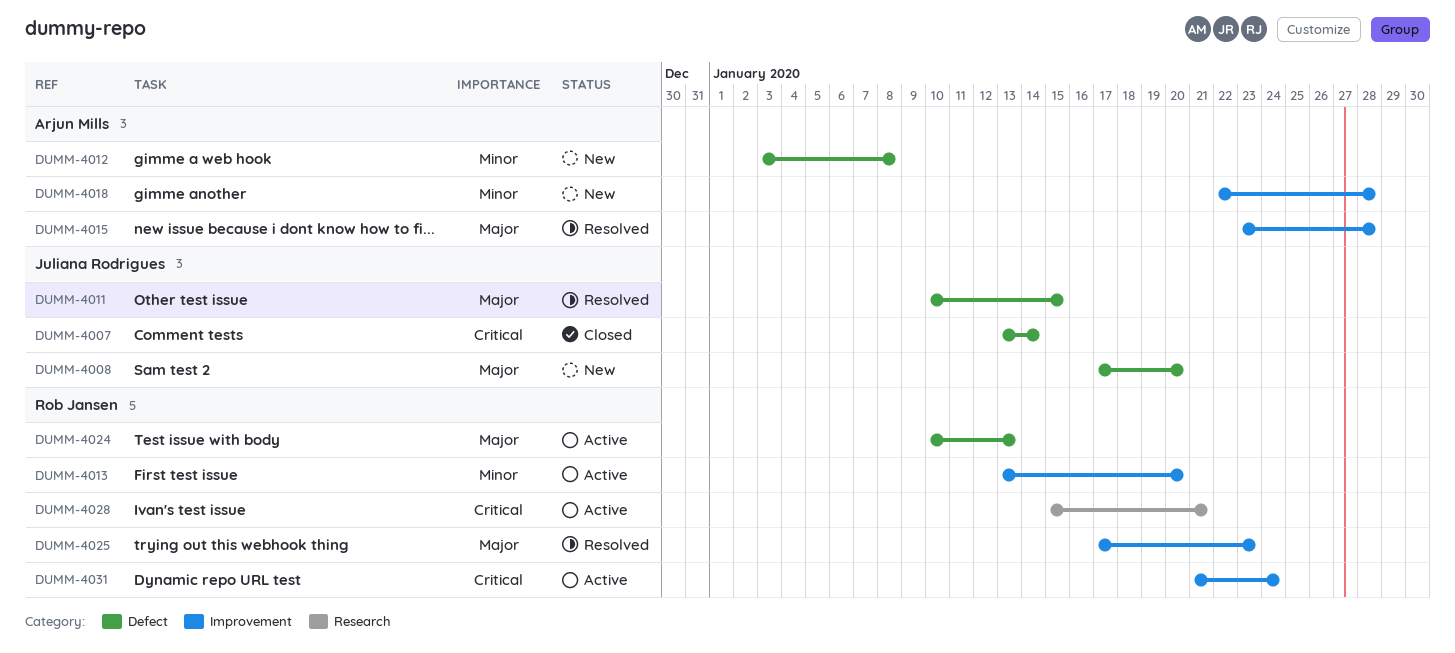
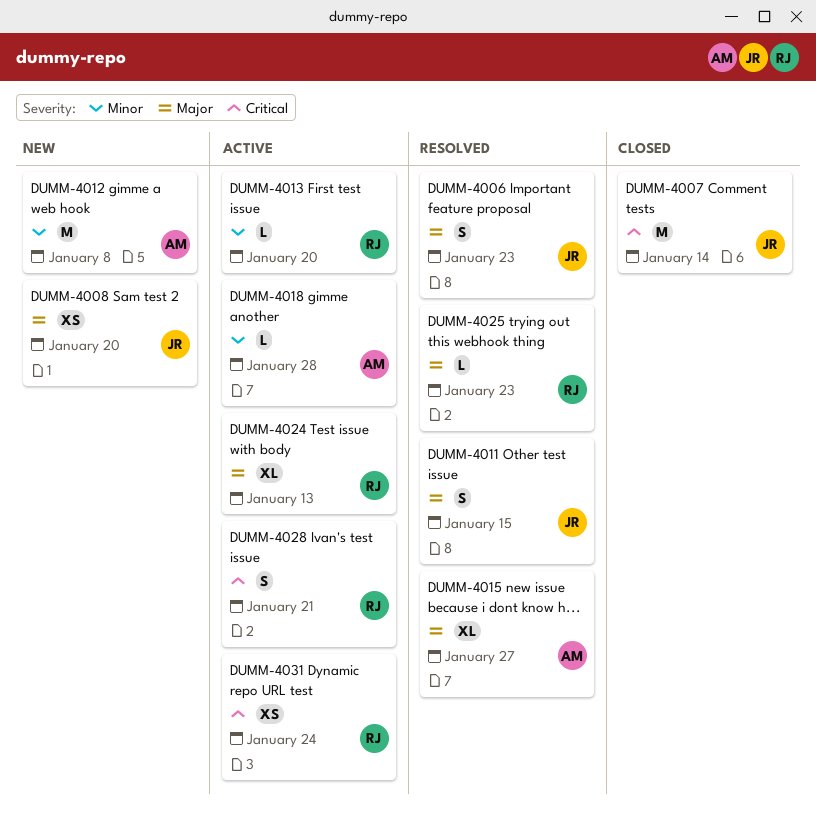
DUMM-4006: none -> present
DUMM-4015, due: Jan 28 -> Jan 27
DUMM-4018, status: New -> Active

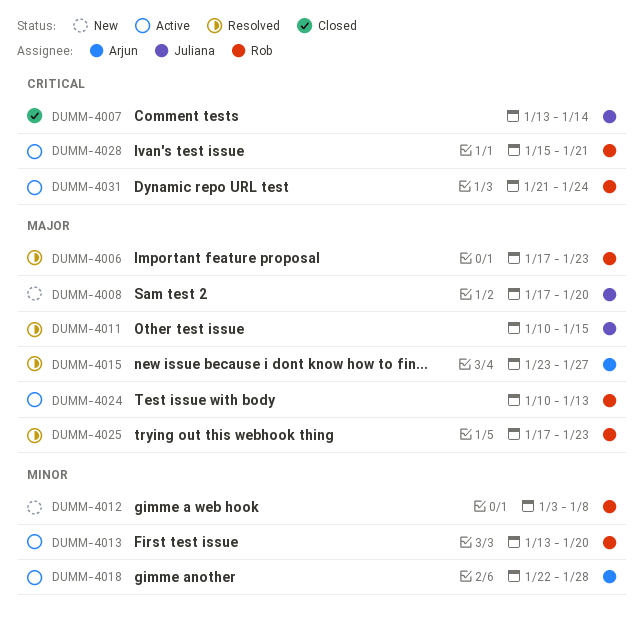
DUMM-4006, owner: Juliana -> Rob
DUMM-4012, owner: Arjun -> Rob

